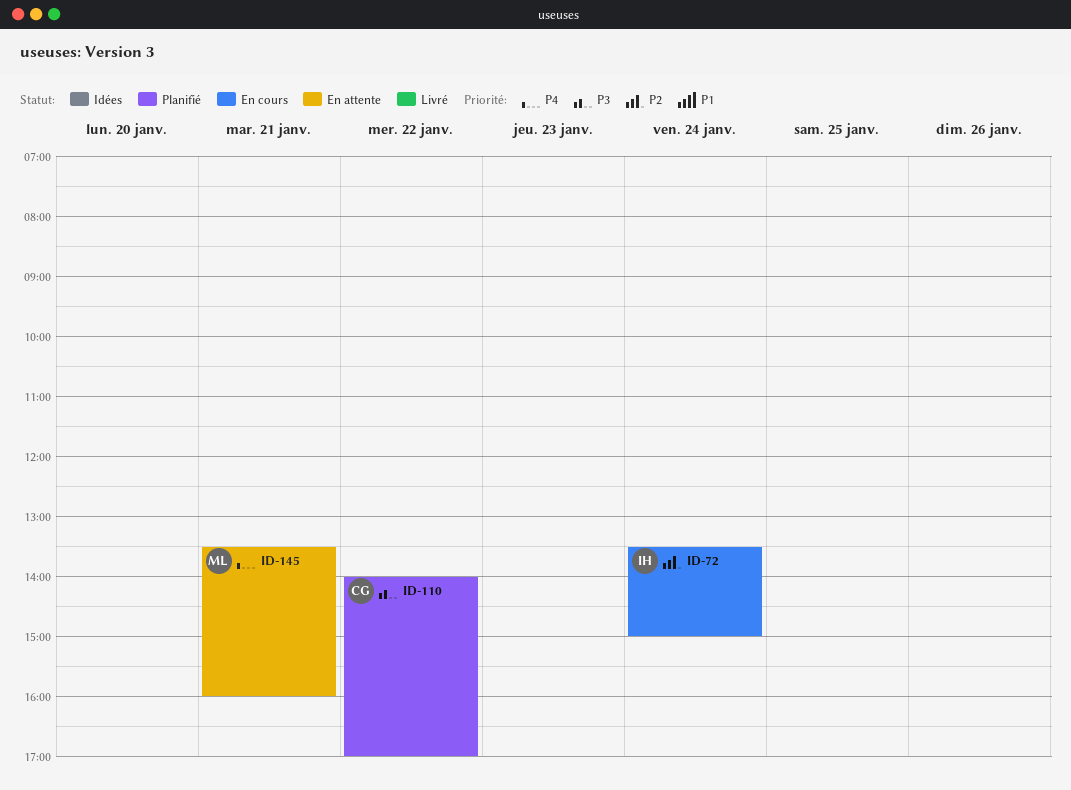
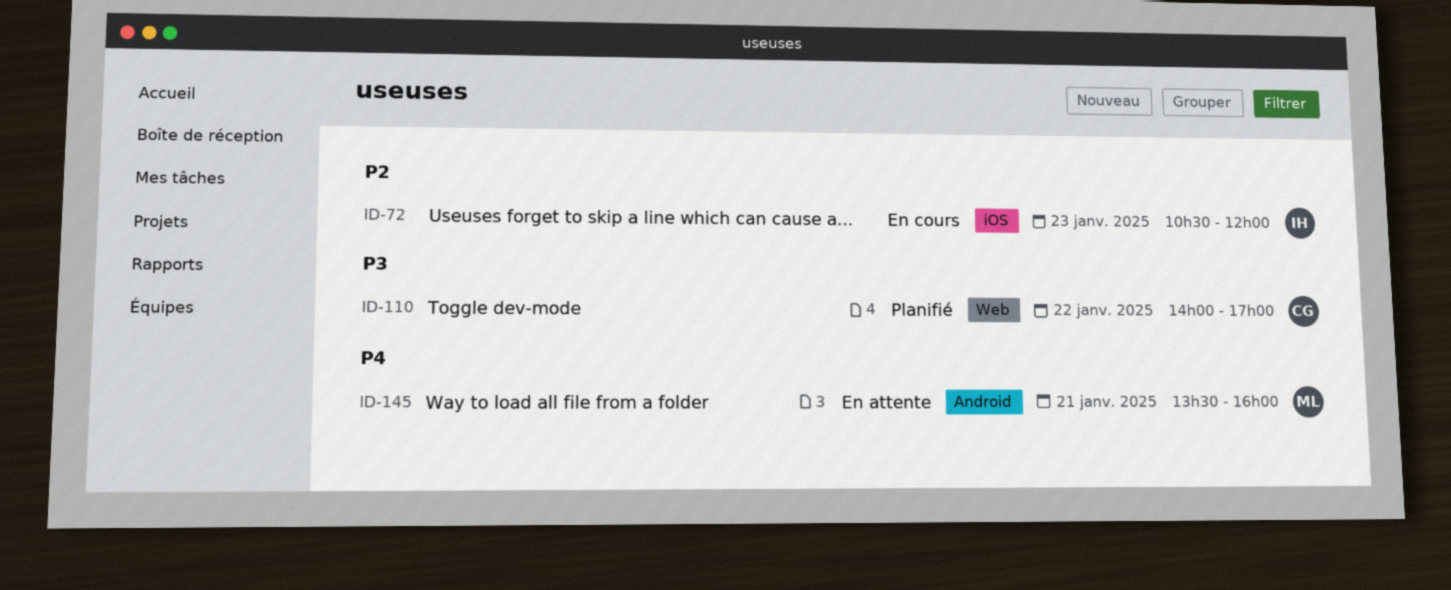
ID-72, day: Jan 24 -> Jan 23
ID-72, begins: 13:30 -> 10:30
ID-72, ends: 15:00 -> 12:00

